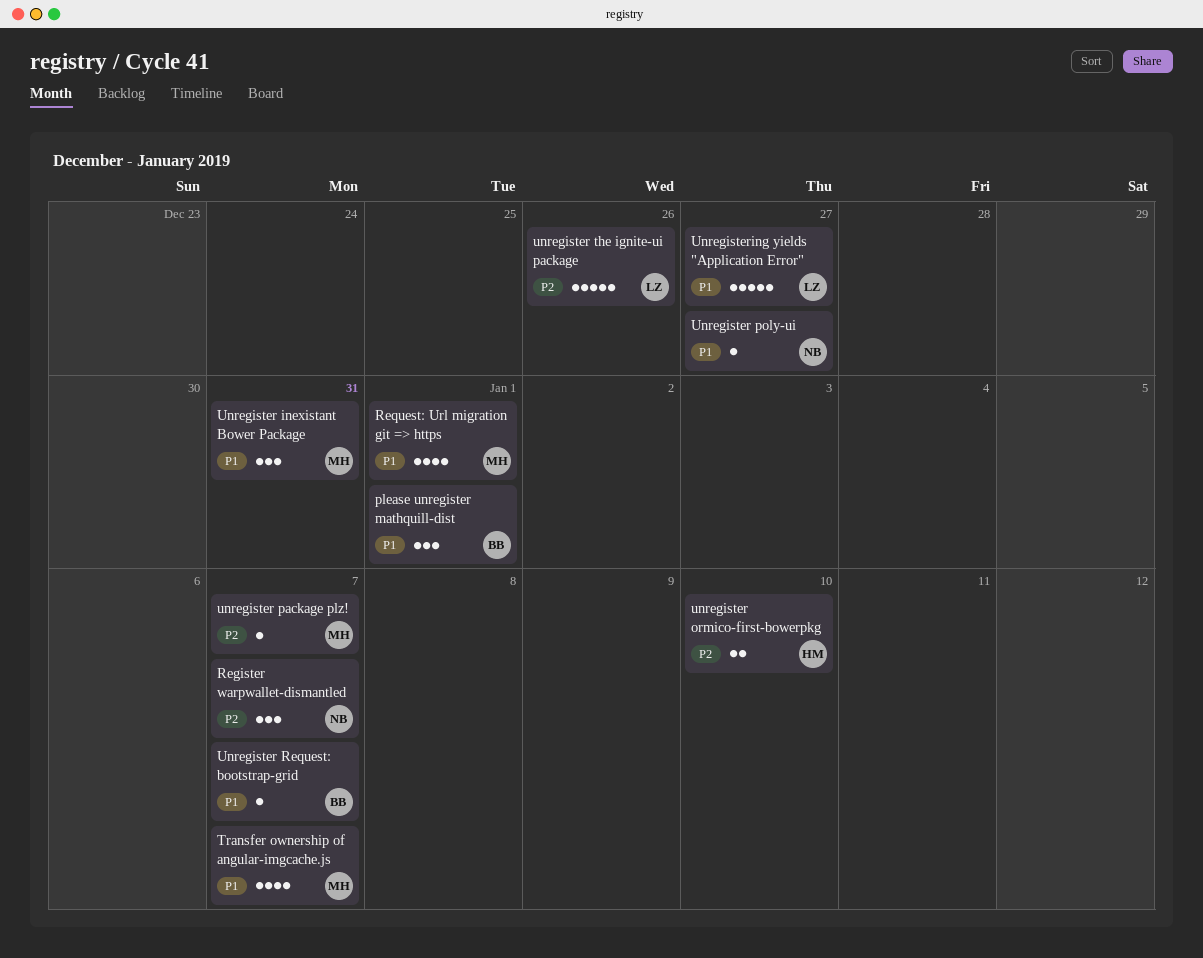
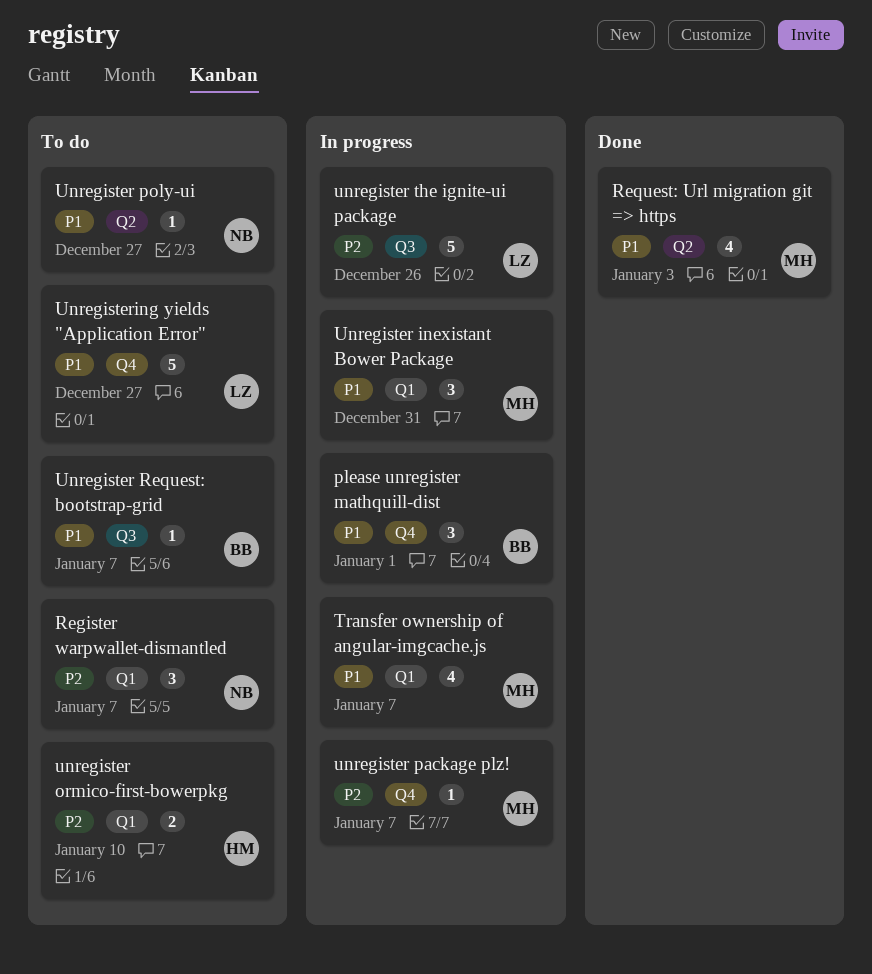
Request: Url migration git => https, due: Jan 1 -> Jan 3

